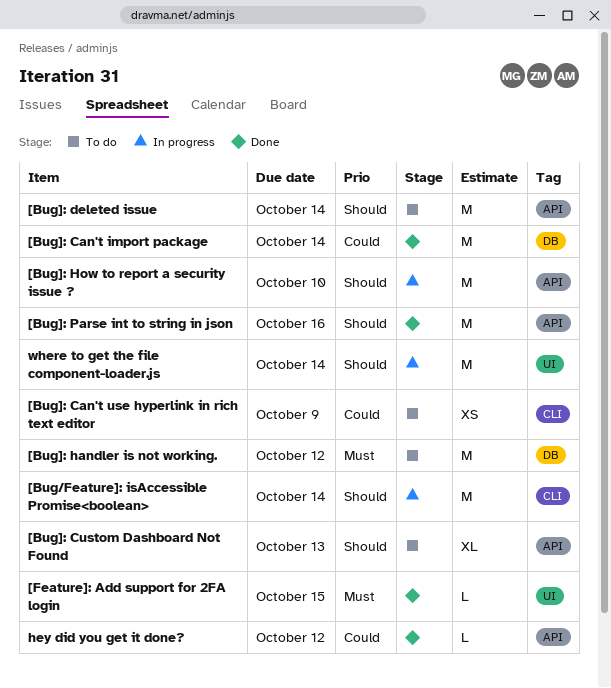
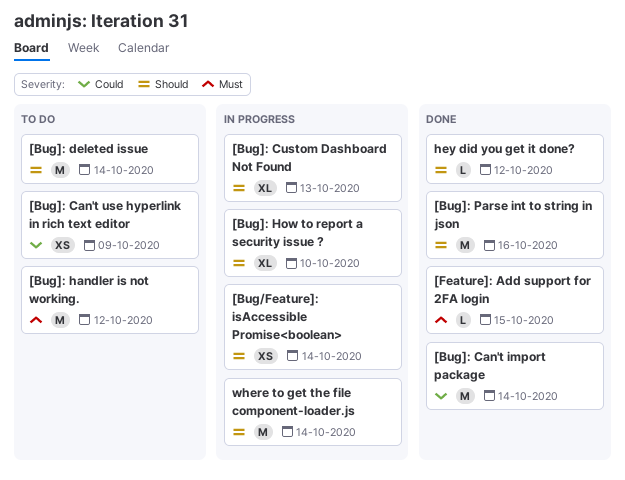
[Bug/Feature]: isAccessible Promise<boolean>, estimate: M -> XS
[Bug]: Custom Dashboard Not Found, status: To do -> In progress
[Bug]: How to report a security issue ?, estimate: M -> XL
hey did you get it done?, priority: Could -> Should

